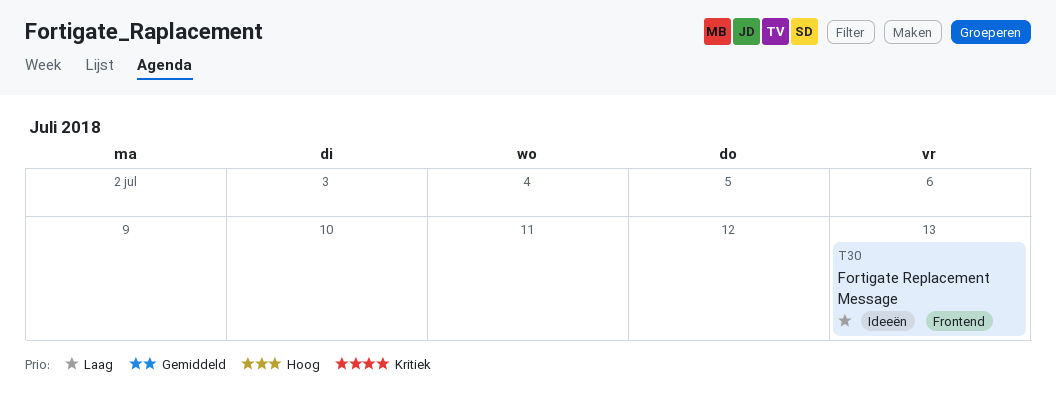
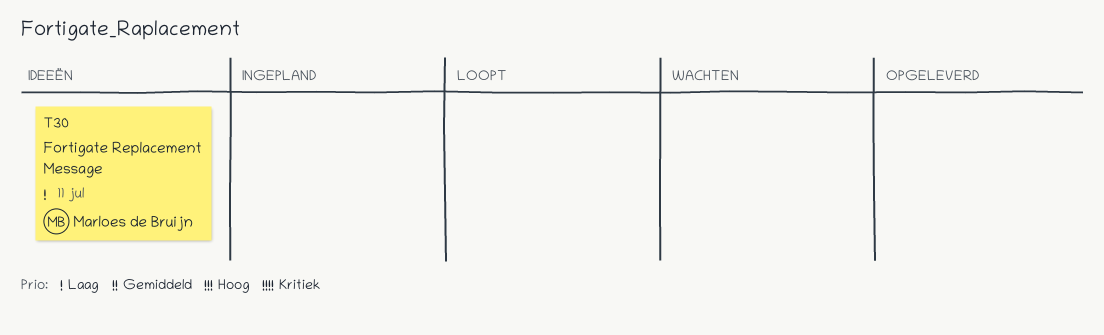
T30, due: Jul 13 -> Jul 11

